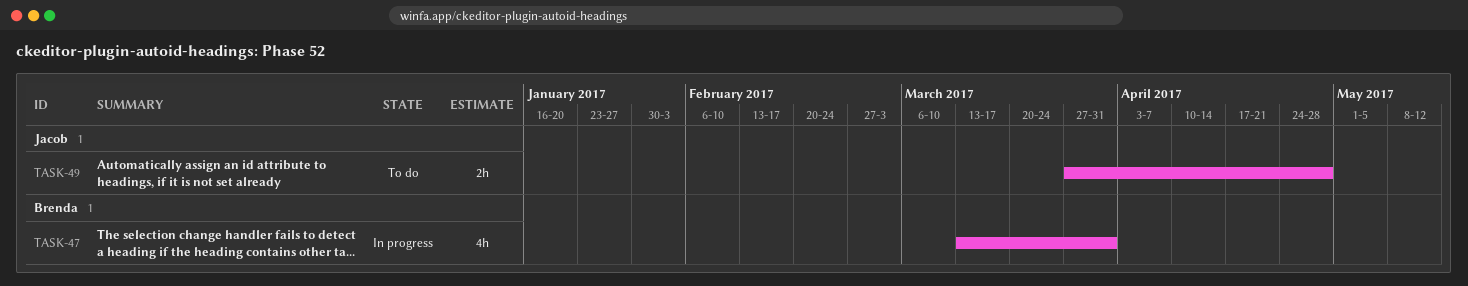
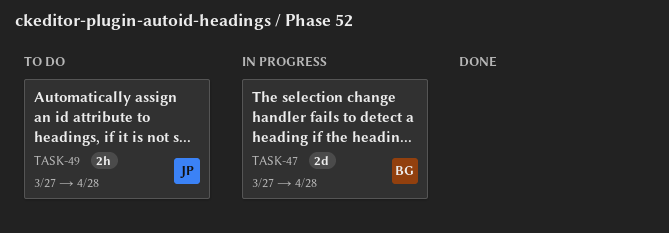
TASK-47, estimate: 4h -> 2d
TASK-47, start: Mar 13 -> Mar 27
TASK-47, due: Mar 31 -> Apr 28

